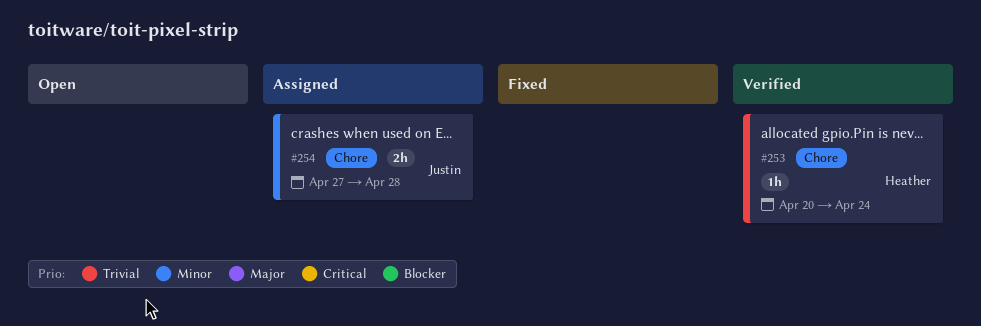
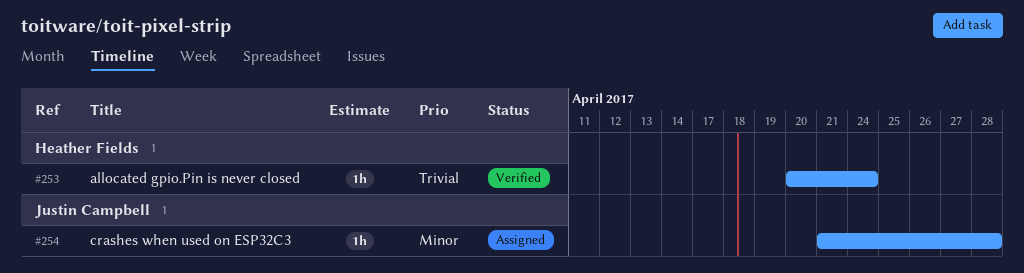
#254, estimate: 2h -> 1h
#254, start: Apr 27 -> Apr 21

